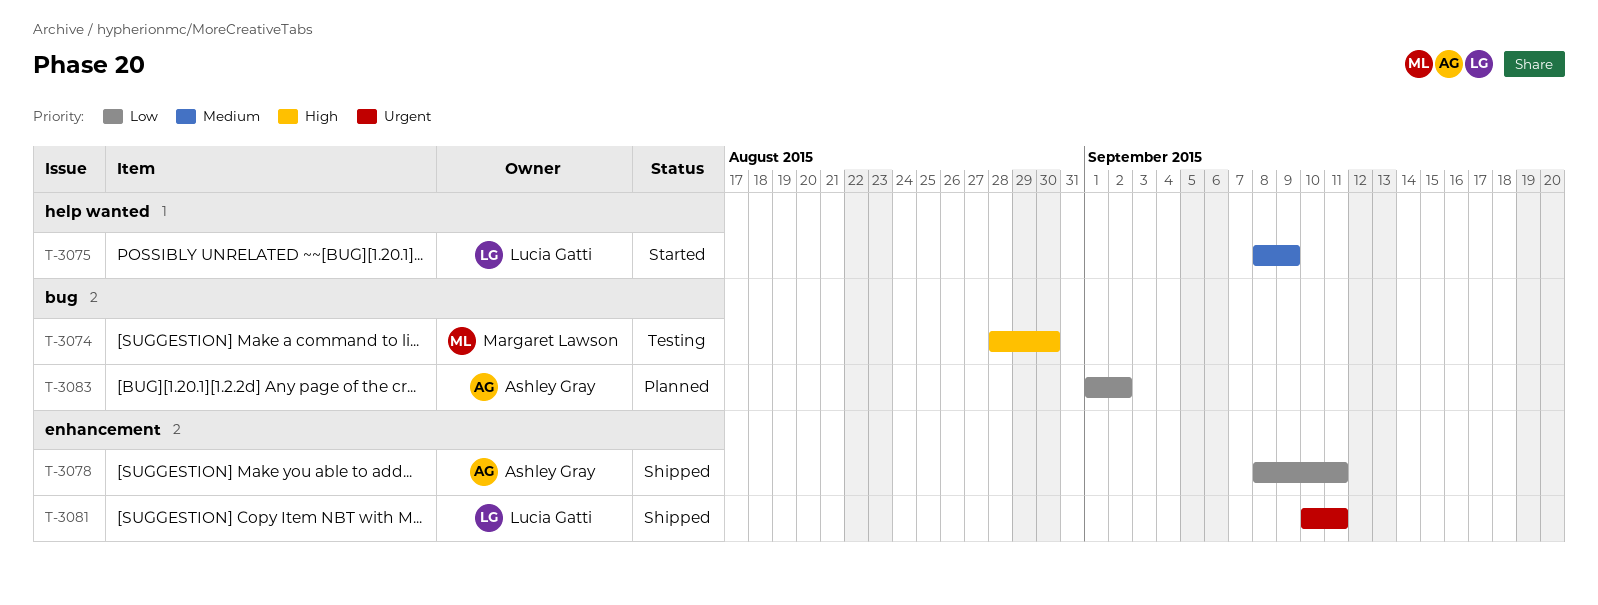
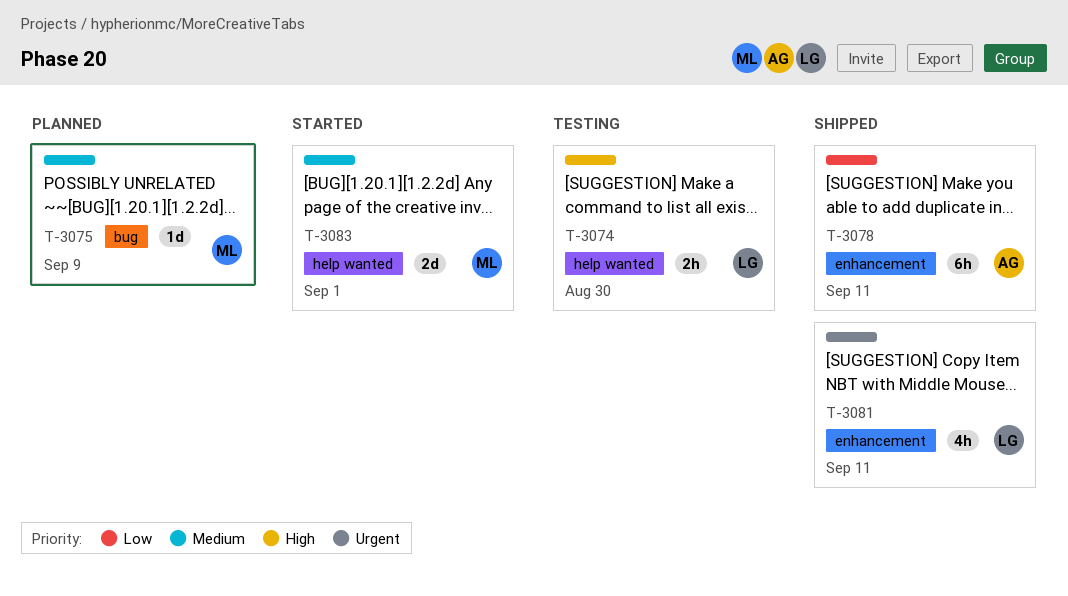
T-3074, owner: Margaret Lawson -> Lucia Gatti
T-3074, label: bug -> help wanted
T-3075, status: Started -> Planned
T-3075, owner: Lucia Gatti -> Margaret Lawson
T-3075, label: help wanted -> bug
T-3083, status: Planned -> Started
T-3083, owner: Ashley Gray -> Margaret Lawson
T-3083, priority: Low -> Medium
T-3083, label: bug -> help wanted
T-3083, due: Sep 2 -> Sep 1

